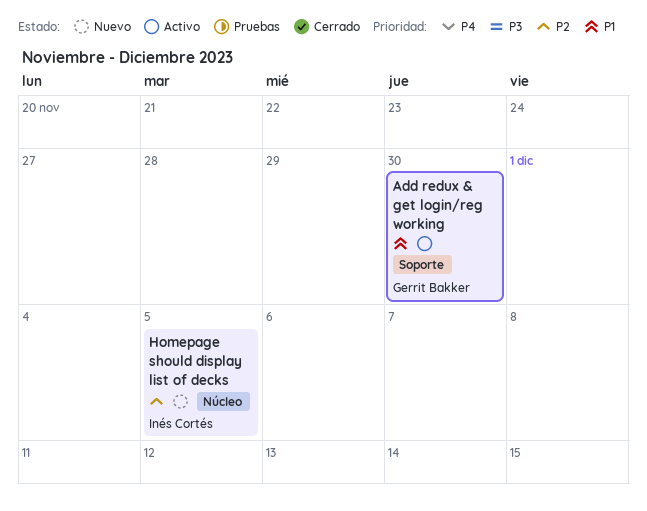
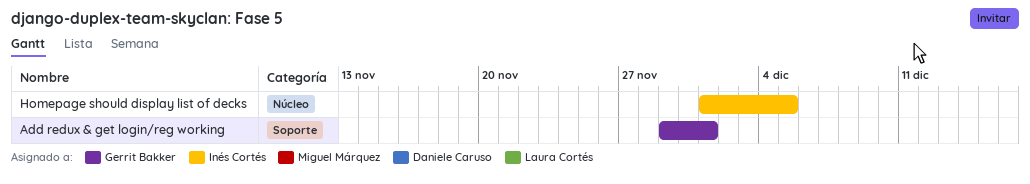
Add redux & get login/reg working, due: Nov 30 -> Dec 1

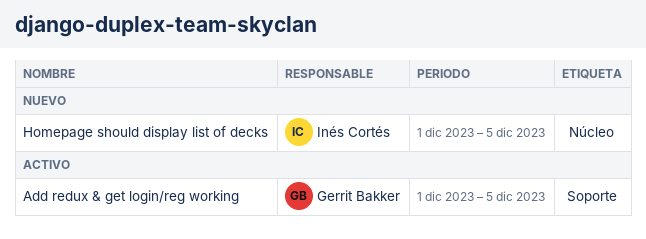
Add redux & get login/reg working, start: Nov 29 -> Dec 1
Add redux & get login/reg working, due: Dec 1 -> Dec 5

